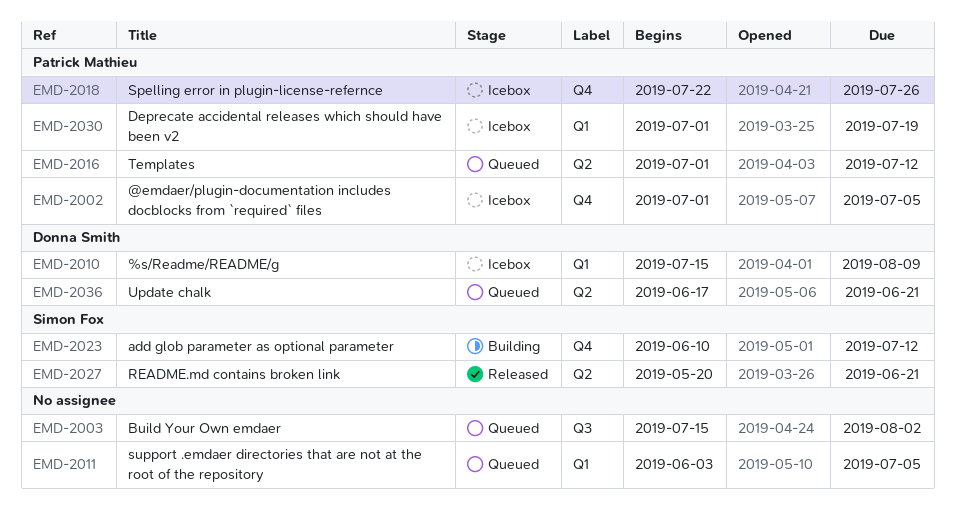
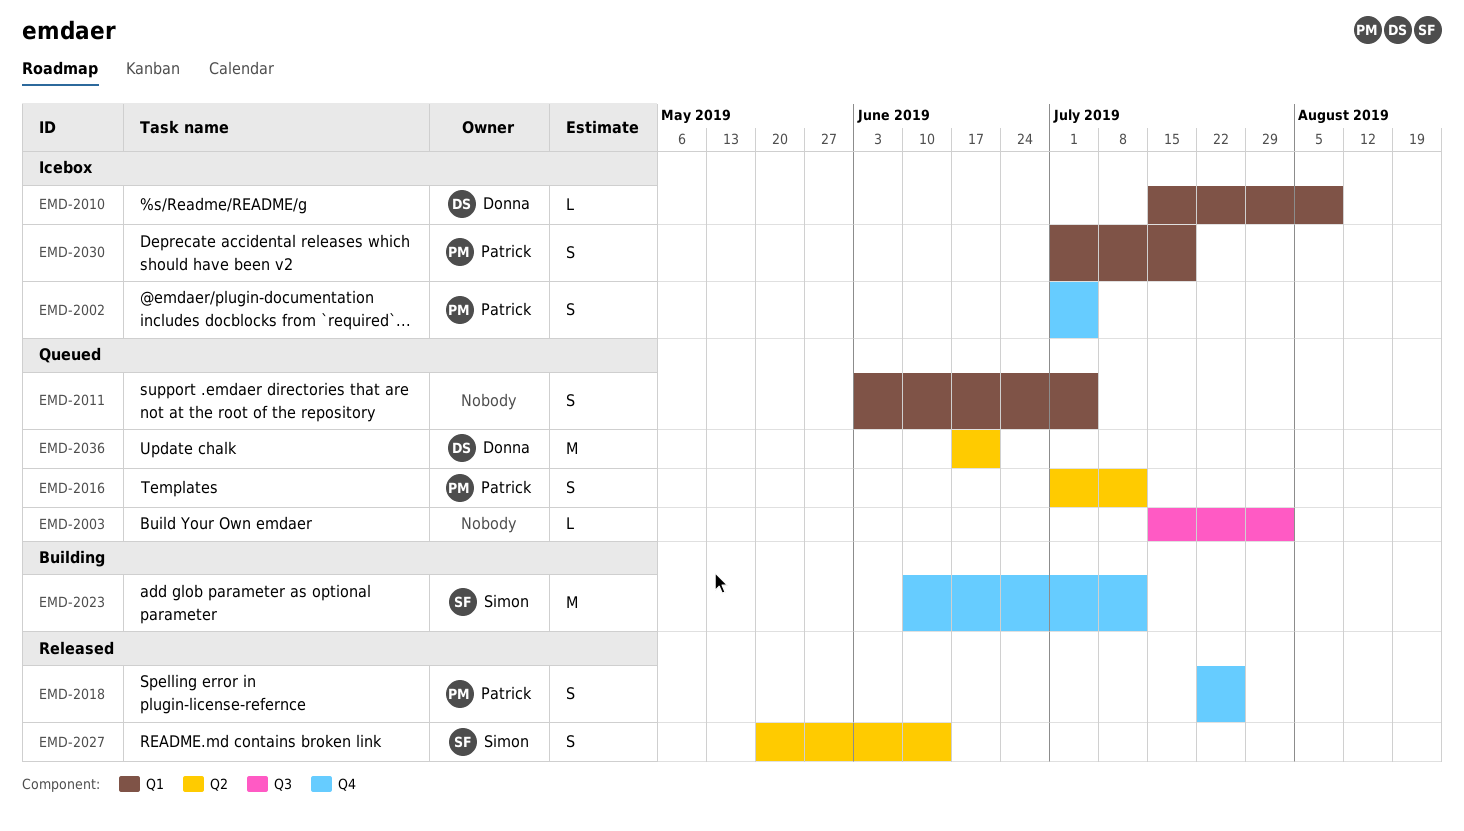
EMD-2018, status: Icebox -> Released
EMD-2027, due: Jun 21 -> Jun 14

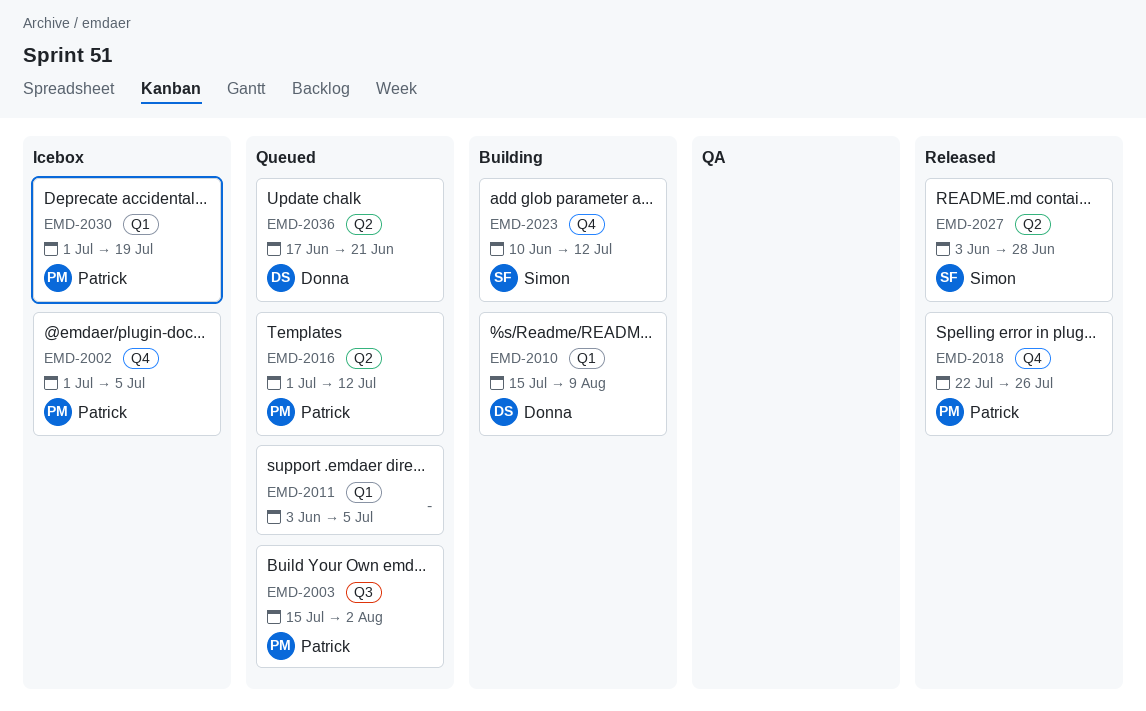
EMD-2003, owner: none -> Patrick
EMD-2010, status: Icebox -> Building
EMD-2027, start: May 20 -> Jun 3
EMD-2027, due: Jun 14 -> Jun 28

